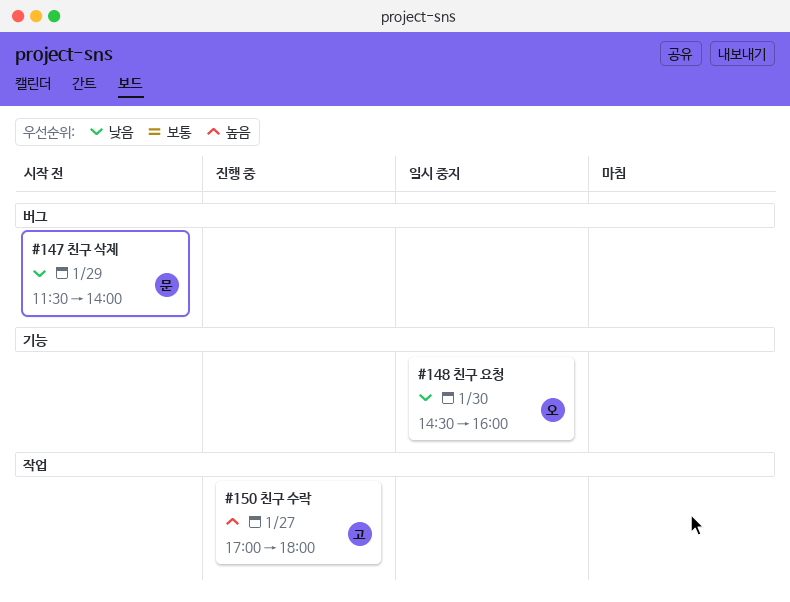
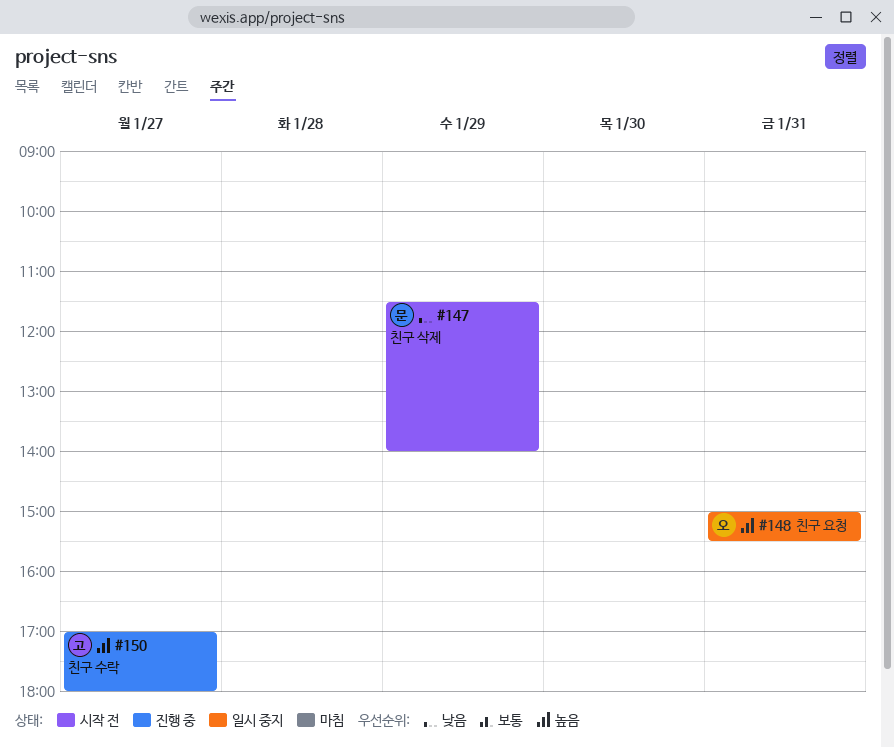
#148, priority: 낮음 -> 높음
#148, day: Jan 30 -> Jan 31
#148, begins: 14:30 -> 15:00
#148, ends: 16:00 -> 15:30

